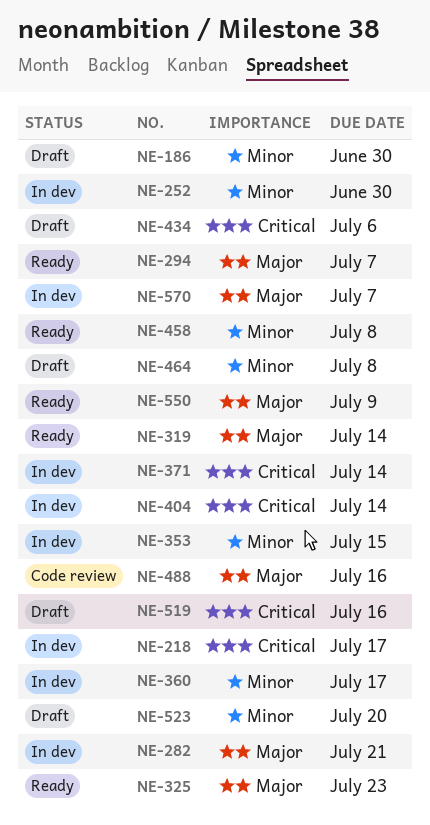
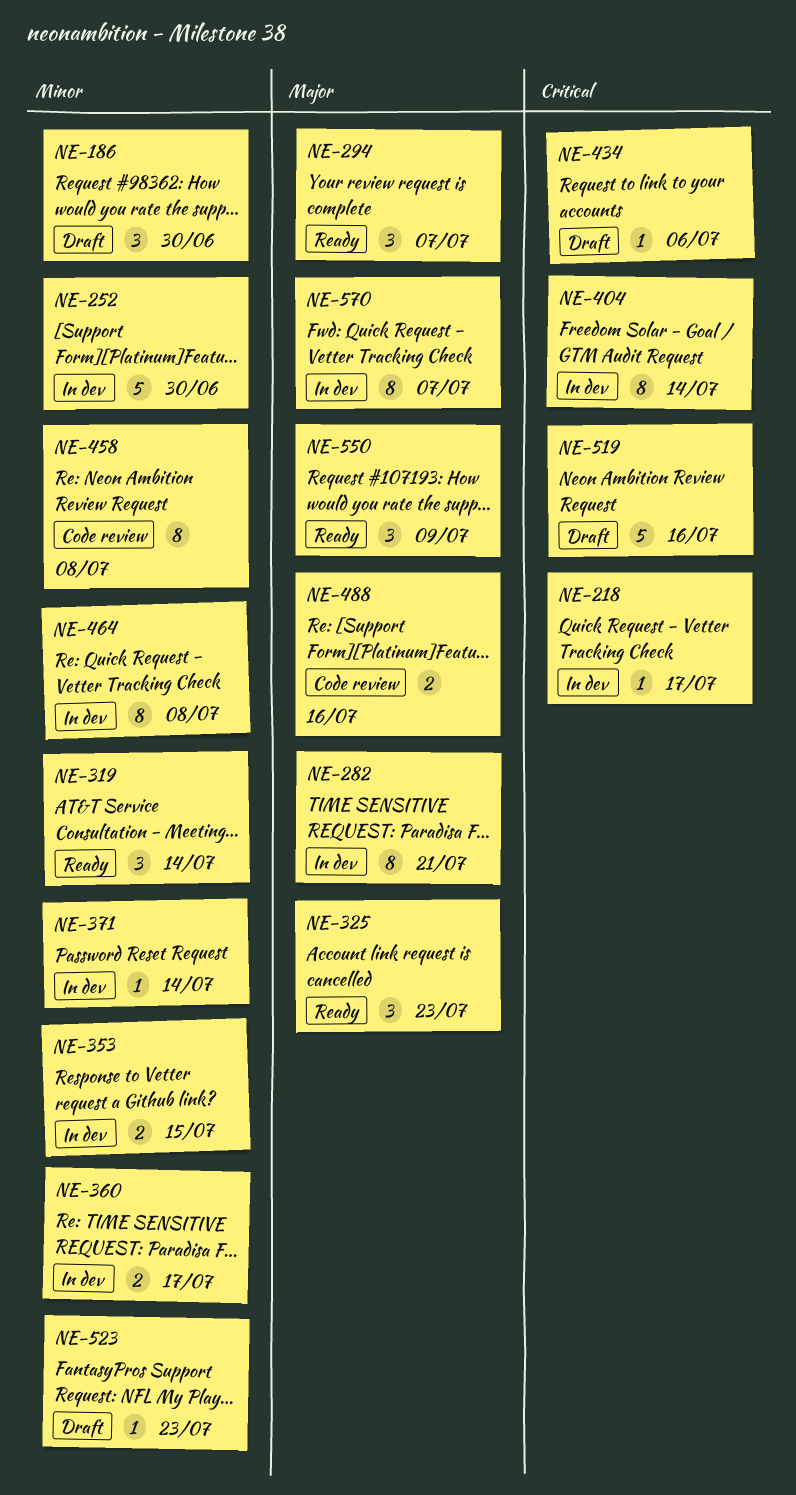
NE-319, priority: Major -> Minor
NE-371, priority: Critical -> Minor
NE-458, status: Ready -> Code review
NE-464, status: Draft -> In dev
NE-523, due: Jul 20 -> Jul 23

